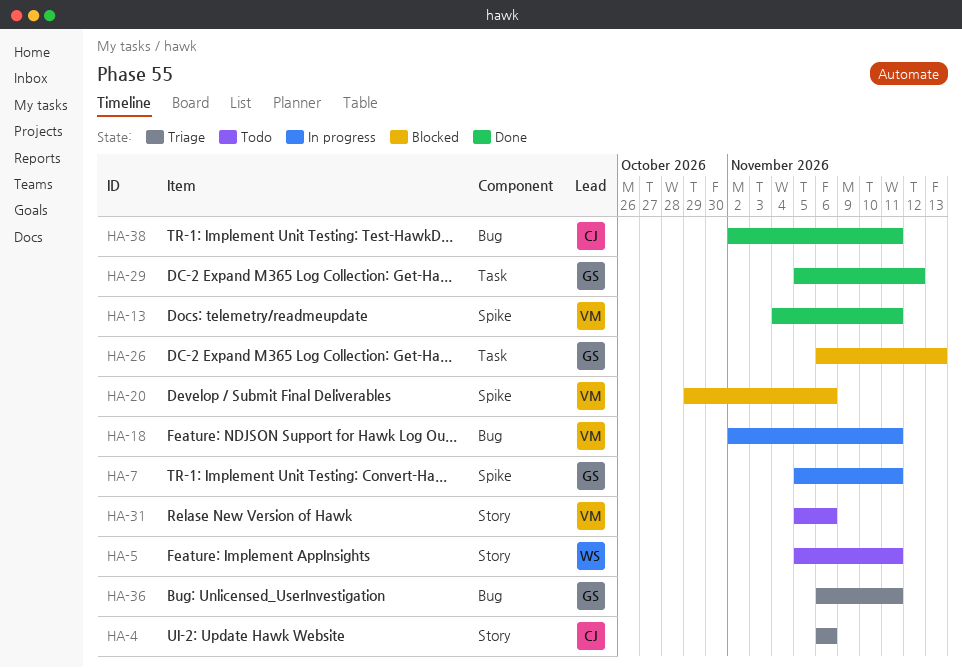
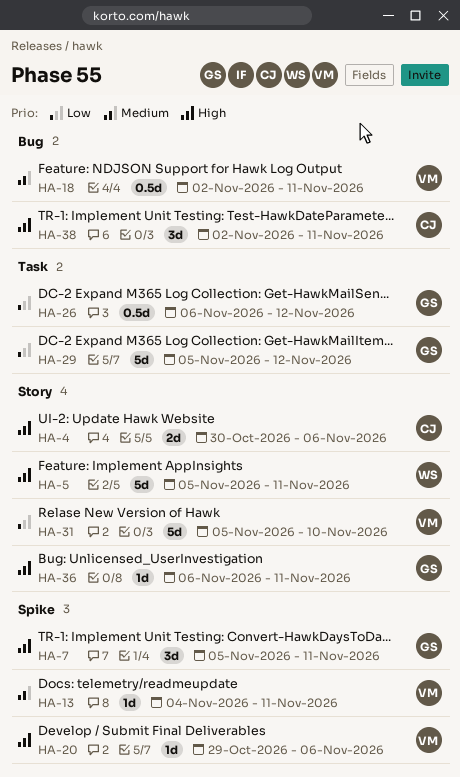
HA-4, start: Nov 6 -> Oct 30
HA-26, due: Nov 13 -> Nov 12
HA-31, due: Nov 6 -> Nov 10
HA-36, label: Bug -> Story

